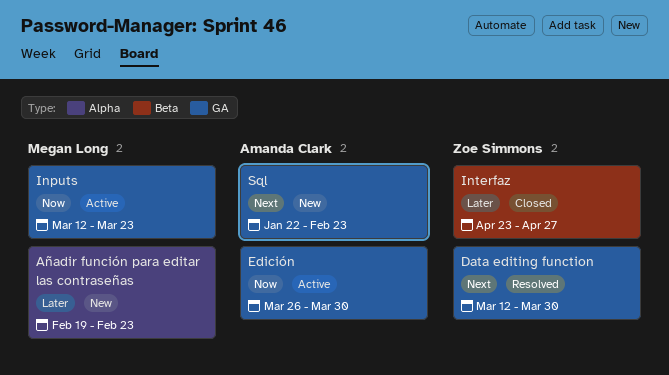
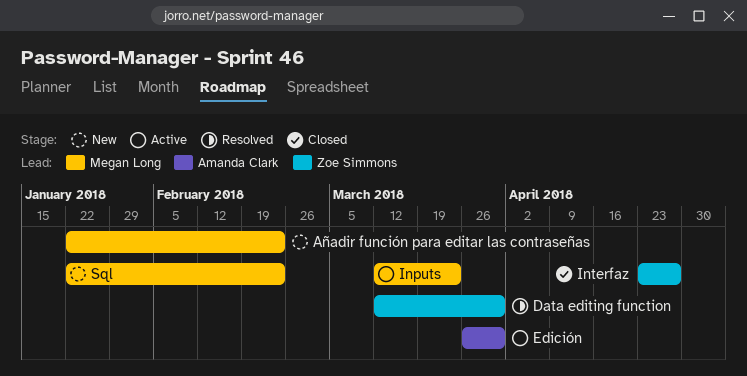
Añadir función para editar las contraseñas, start: Feb 19 -> Jan 22
Sql, owner: Amanda Clark -> Megan Long

